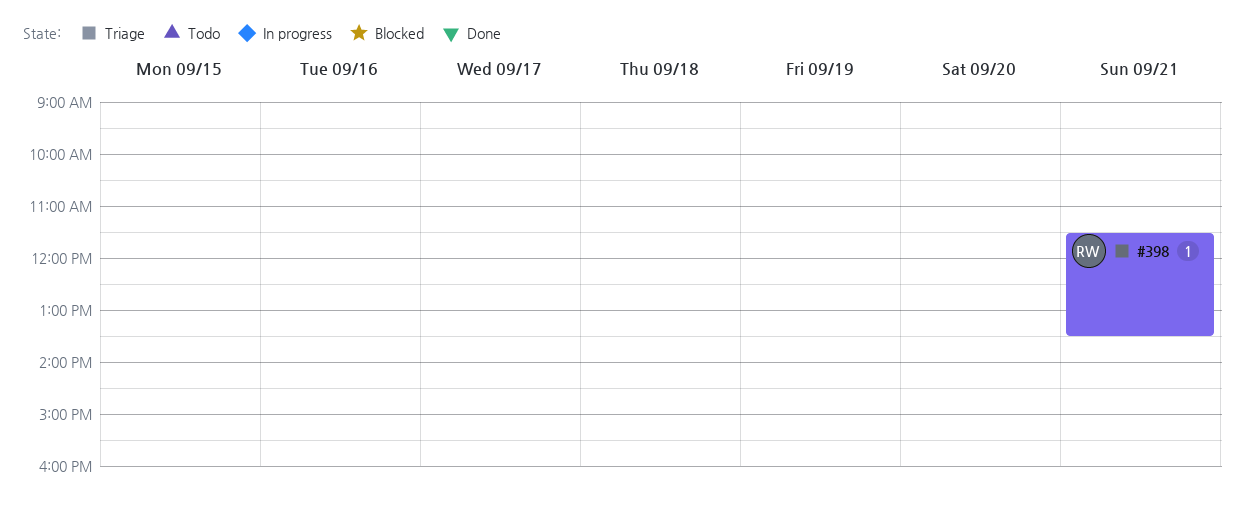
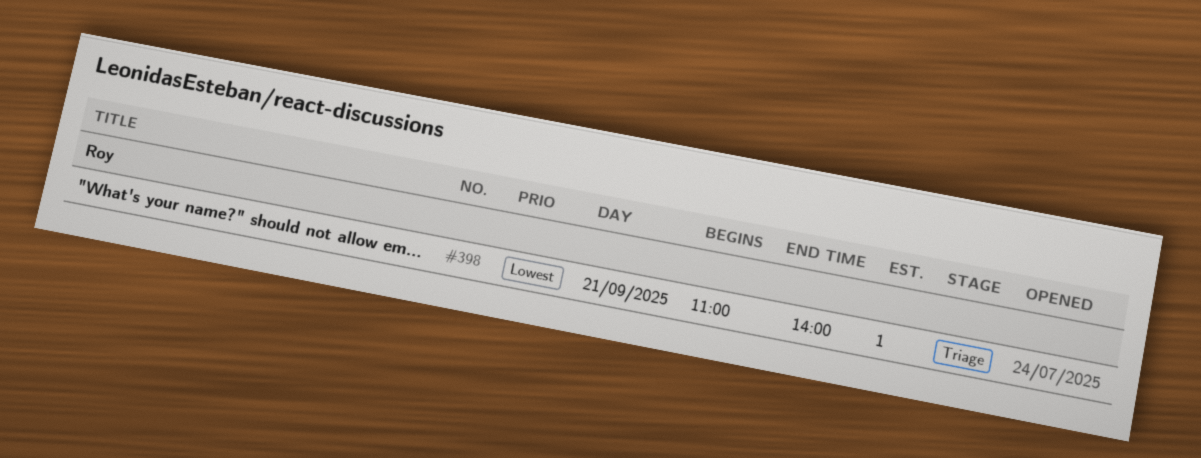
#398, begins: 11:30 -> 11:00
#398, ends: 13:30 -> 14:00

